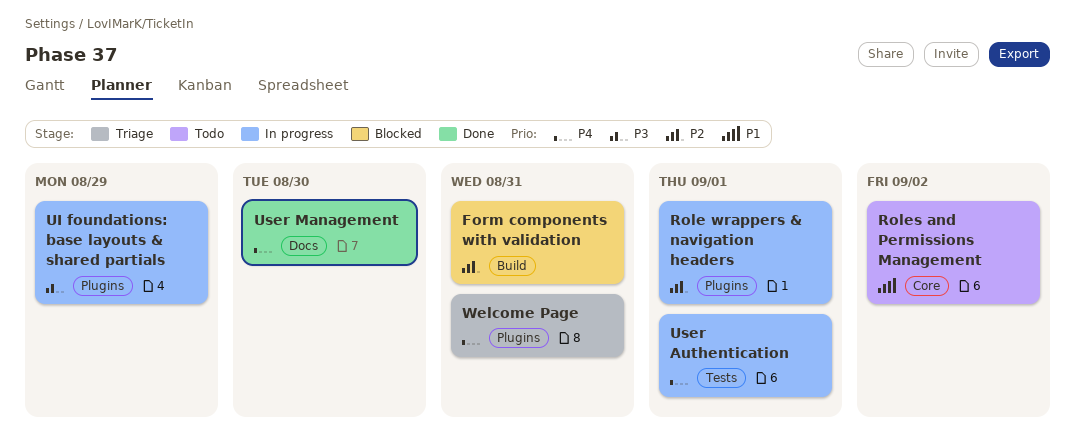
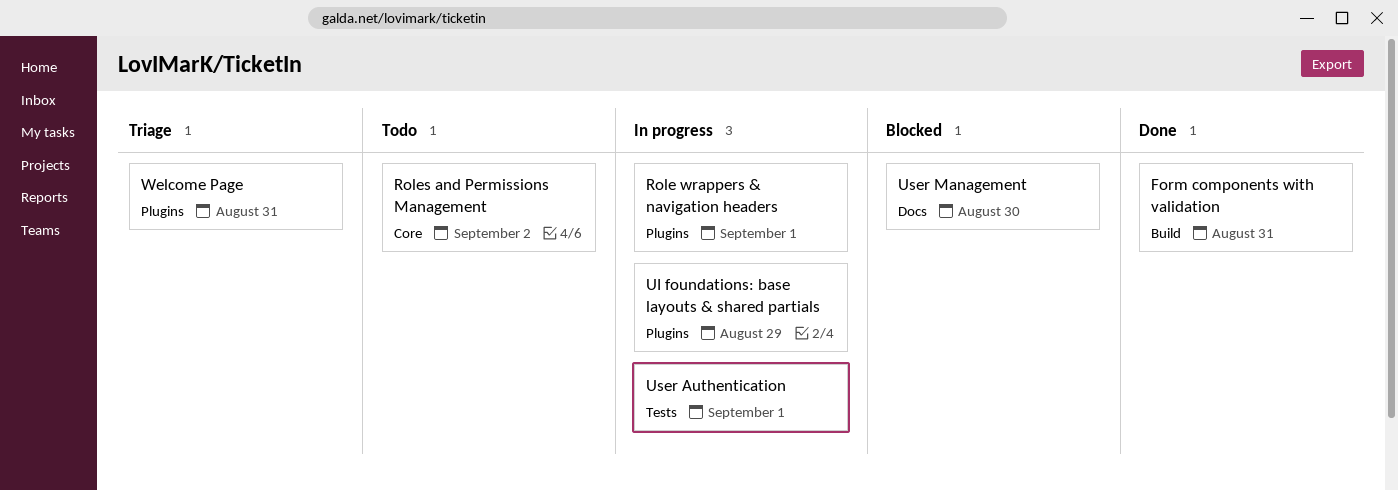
Form components with validation, status: Blocked -> Done
User Management, status: Done -> Blocked

